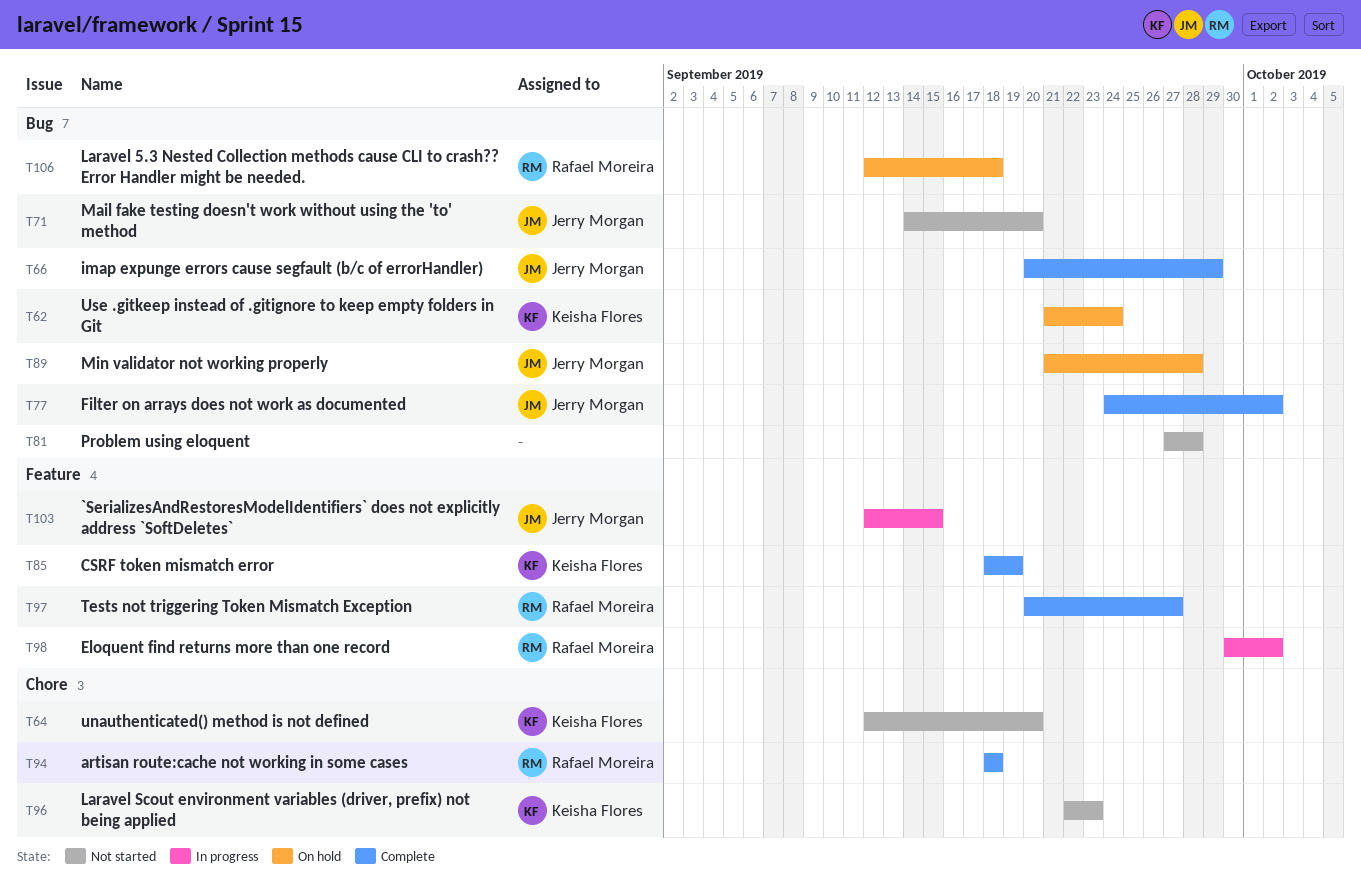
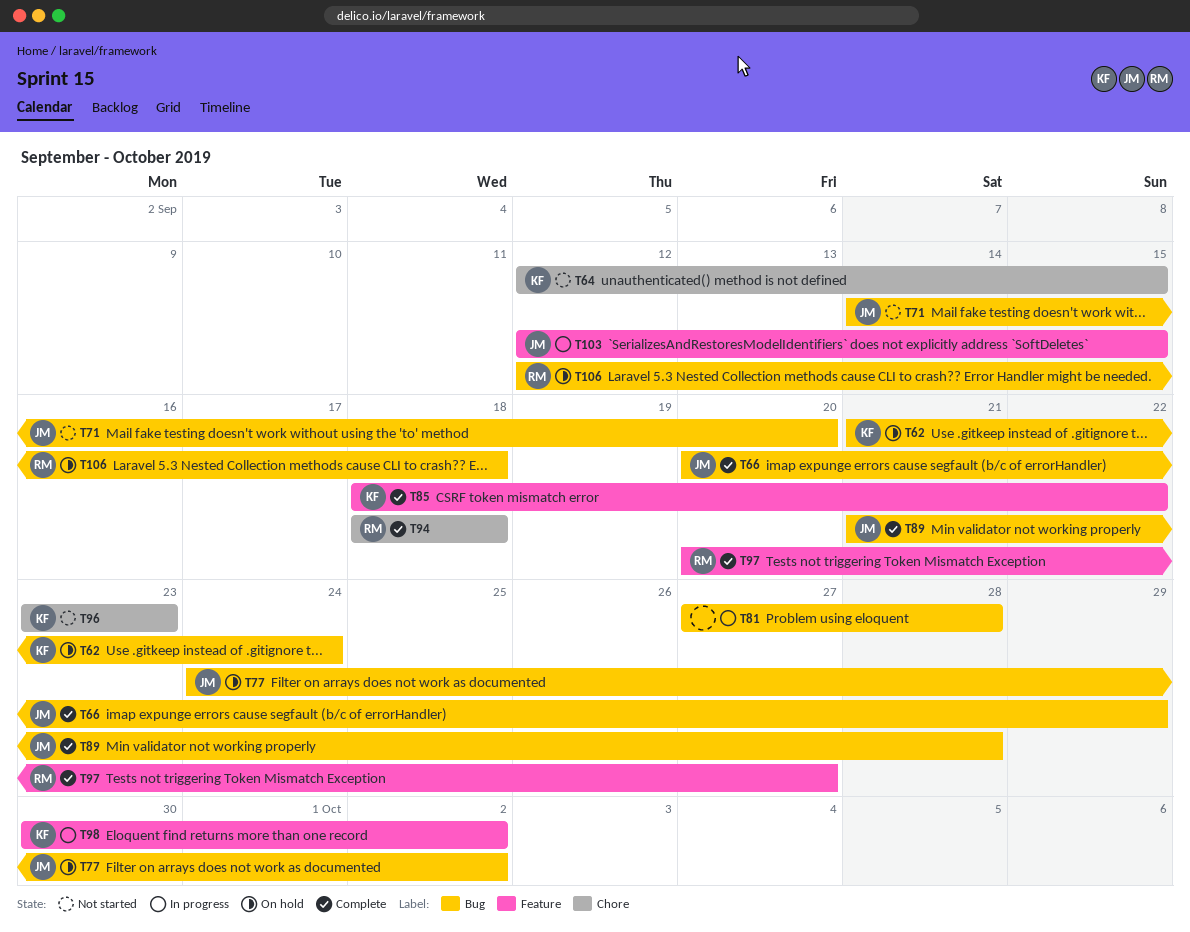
T64, due: Sep 20 -> Sep 15
T77, status: Complete -> On hold
T81, status: Not started -> In progress
T85, due: Sep 19 -> Sep 22
T89, status: On hold -> Complete
T96, start: Sep 22 -> Sep 23
T98, owner: Rafael Moreira -> Keisha Flores

